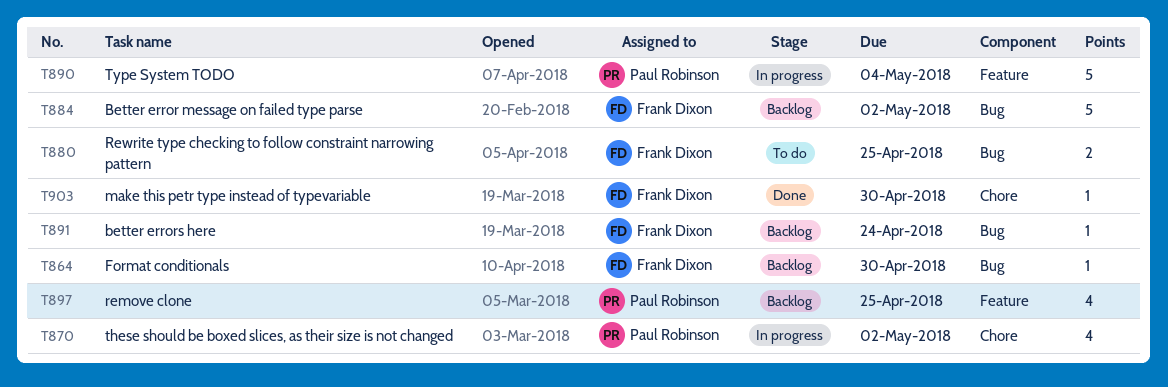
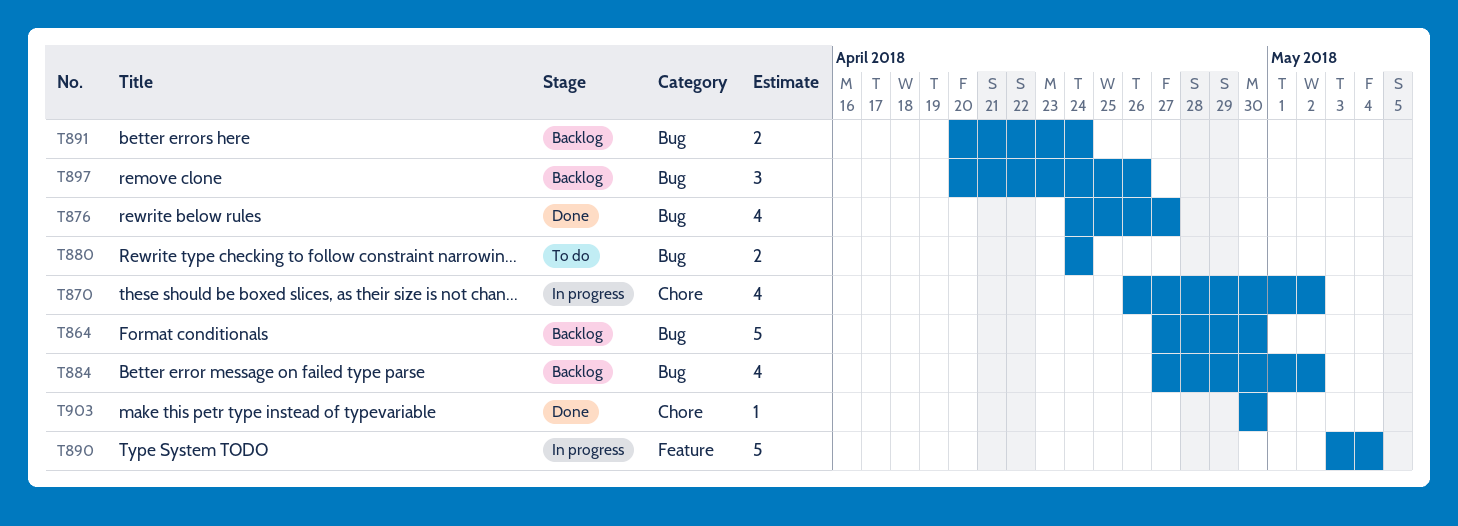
T864, estimate: 1 -> 5
T876: none -> present
T880, due: Apr 25 -> Apr 24
T884, estimate: 5 -> 4
T891, estimate: 1 -> 2
T897, label: Feature -> Bug
T897, estimate: 4 -> 3
T897, due: Apr 25 -> Apr 26

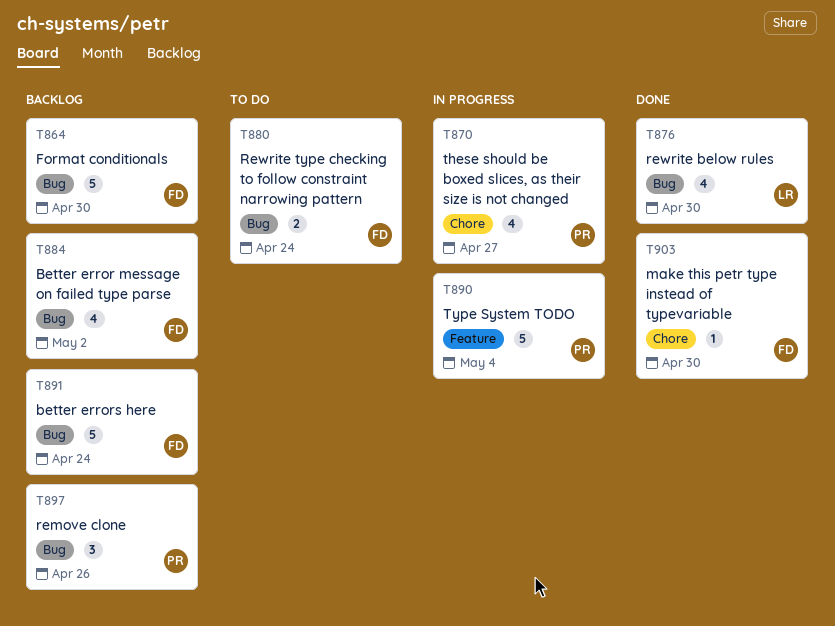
T870, due: May 2 -> Apr 27
T876, due: Apr 27 -> Apr 30
T891, estimate: 2 -> 5

